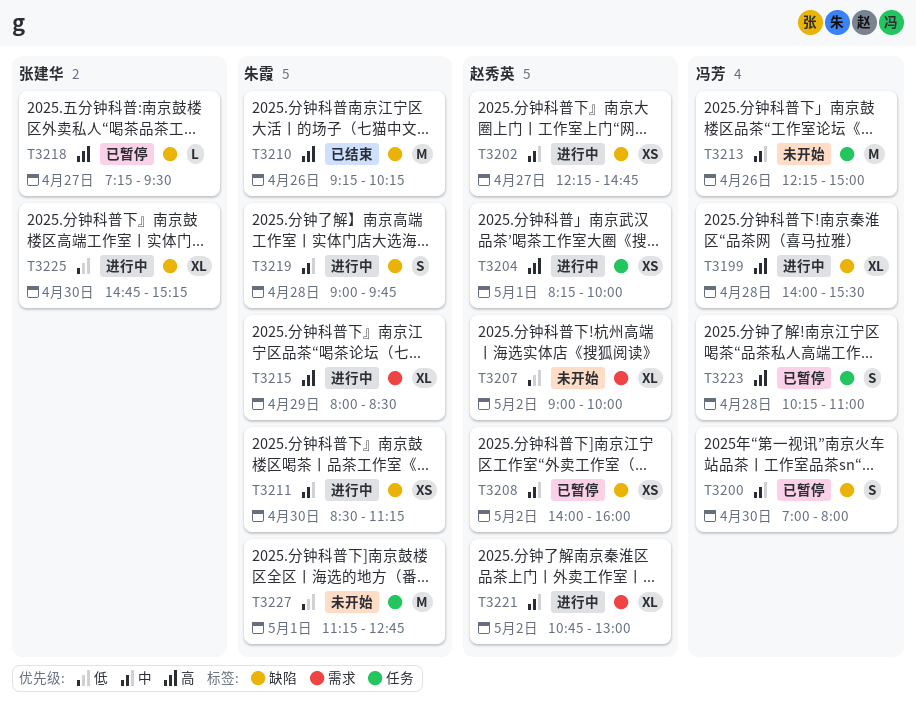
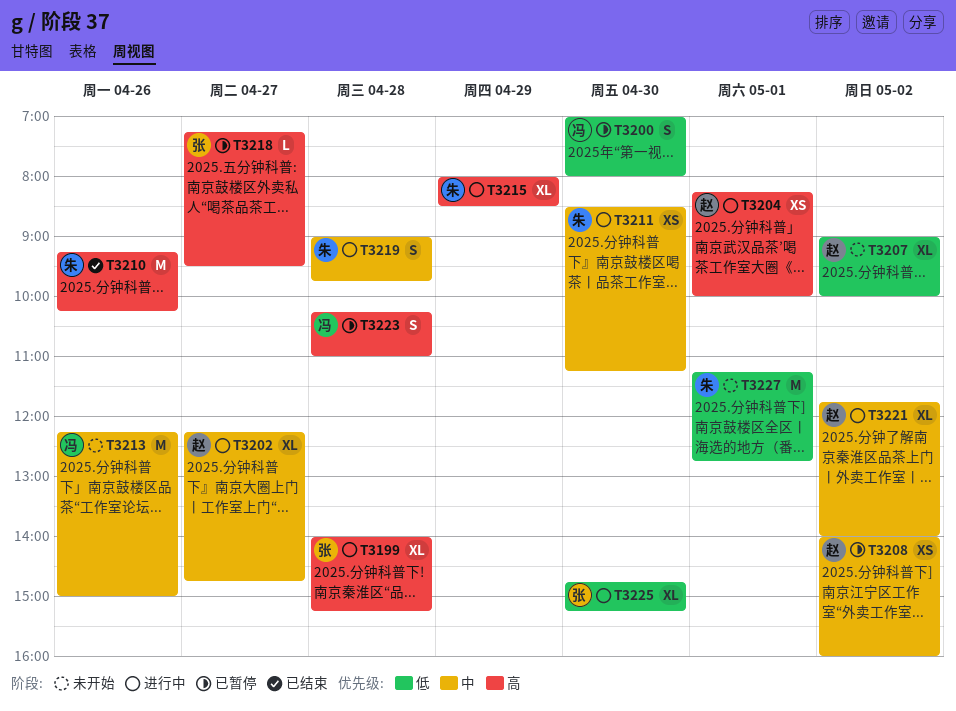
T3199, owner: 冯芳 -> 张建华
T3199, ends: 15:30 -> 15:15
T3200, priority: 中 -> 低
T3202, estimate: XS -> XL
T3221, begins: 10:45 -> 11:45
T3221, ends: 13:00 -> 14:00

